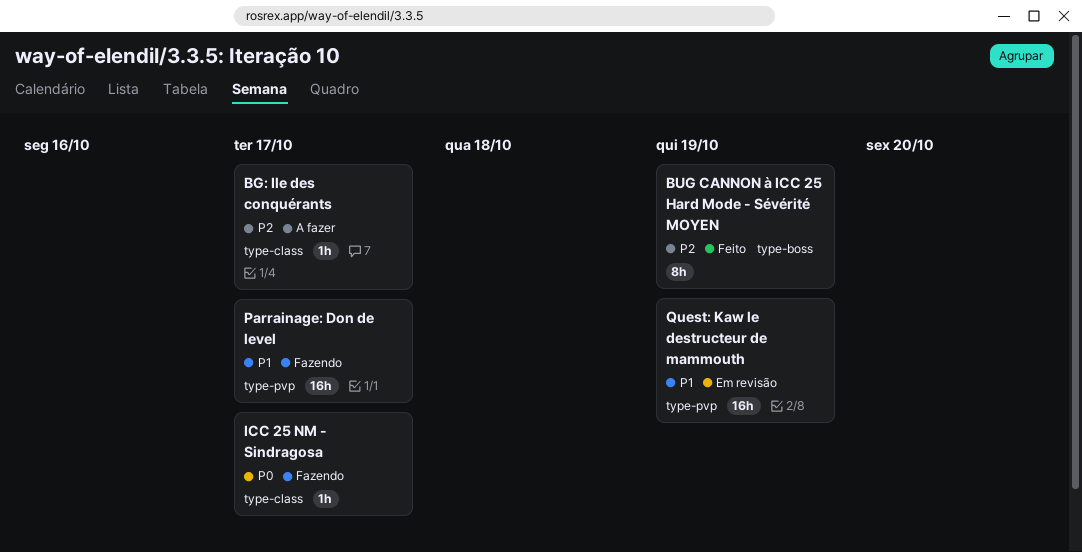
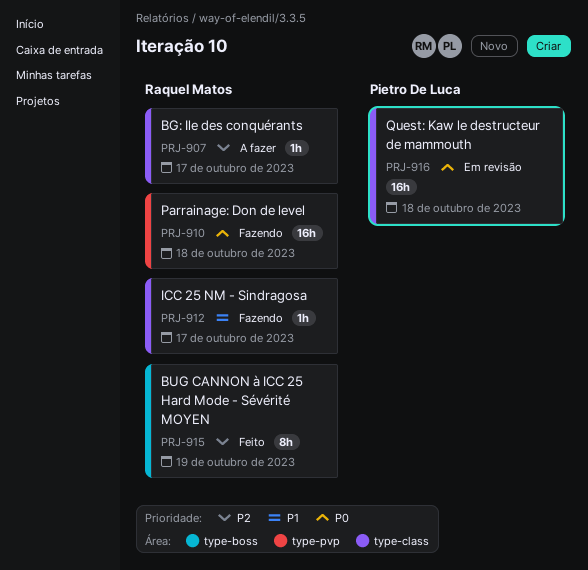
ICC 25 NM - Sindragosa, priority: P0 -> P1
Parrainage: Don de level, priority: P1 -> P0
Parrainage: Don de level, due: Oct 17 -> Oct 18
Quest: Kaw le destructeur de mammouth, priority: P1 -> P0
Quest: Kaw le destructeur de mammouth, label: type-pvp -> type-class
Quest: Kaw le destructeur de mammouth, due: Oct 19 -> Oct 18

